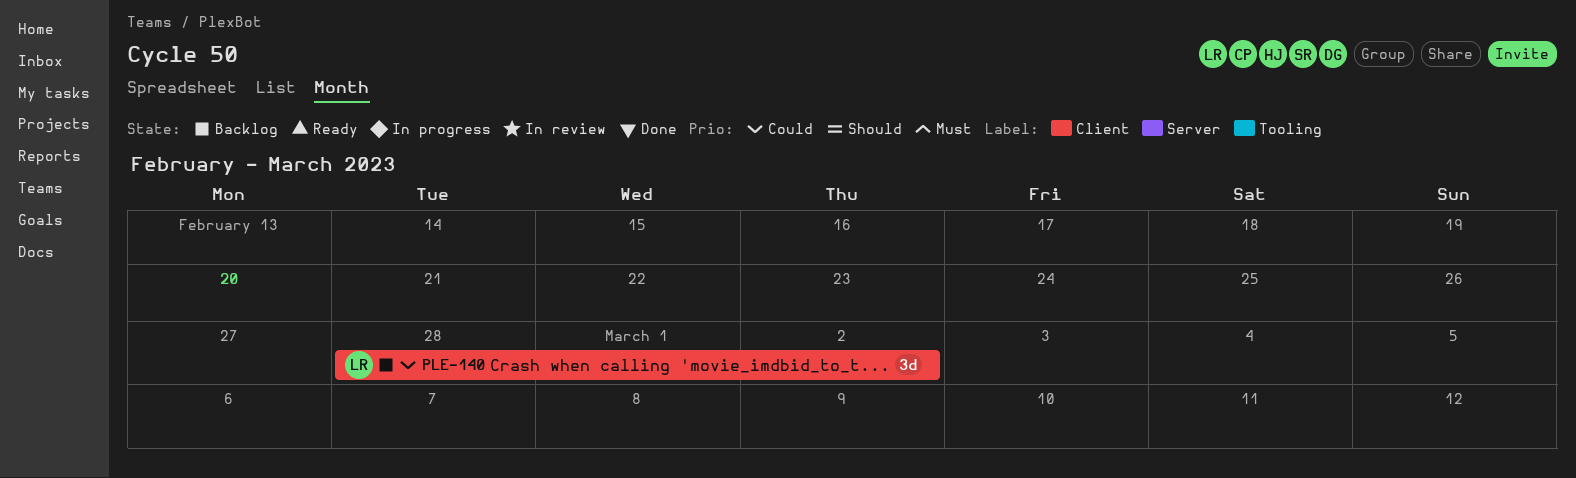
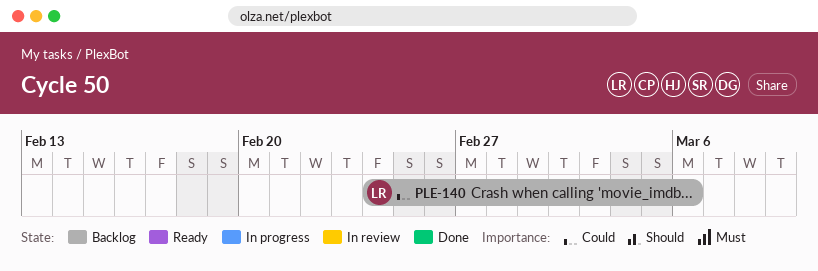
PLE-140, start: Feb 28 -> Feb 24
PLE-140, due: Mar 2 -> Mar 6

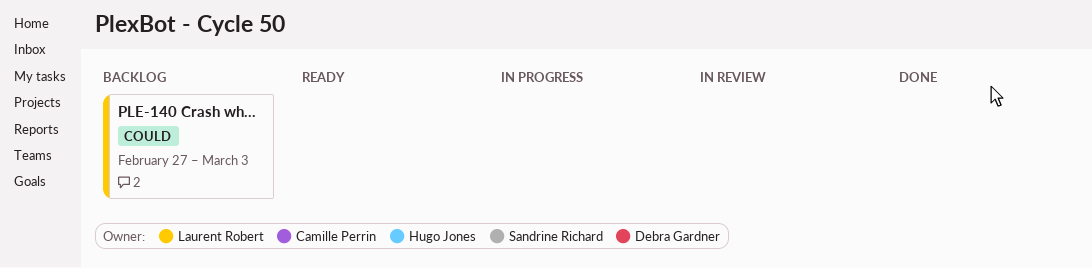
PLE-140, start: Feb 24 -> Feb 27
PLE-140, due: Mar 6 -> Mar 3

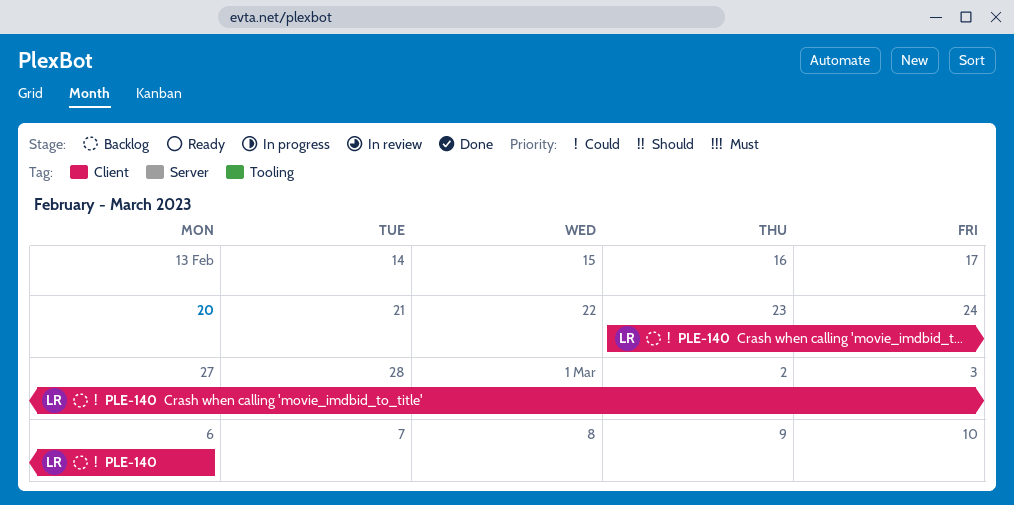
PLE-140, start: Feb 27 -> Feb 23
PLE-140, due: Mar 3 -> Mar 6

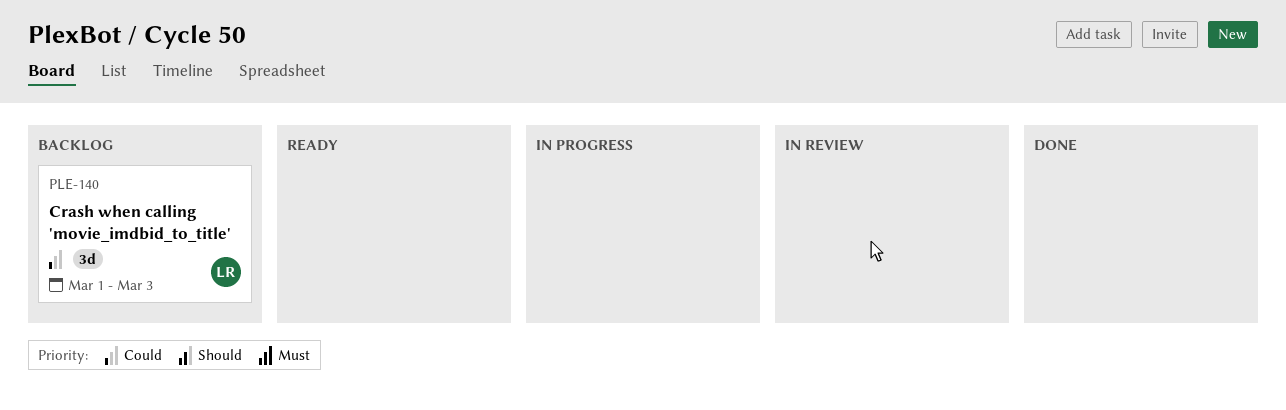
PLE-140, start: Feb 23 -> Mar 1
PLE-140, due: Mar 6 -> Mar 3

